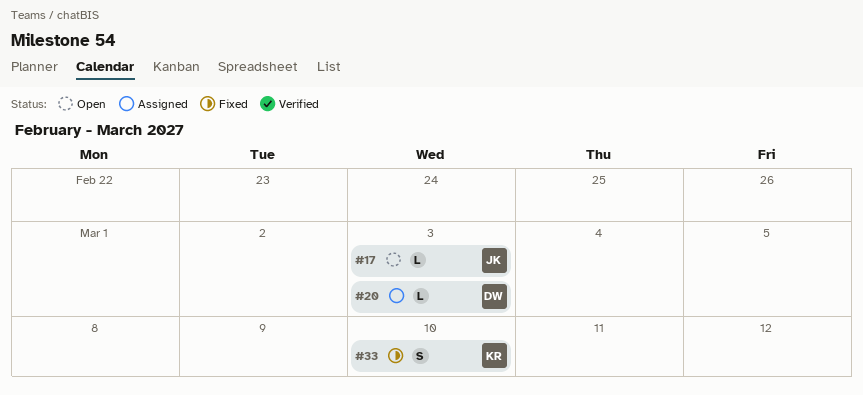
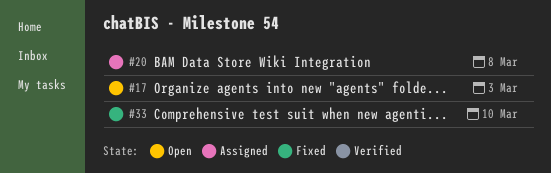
#20, due: Mar 3 -> Mar 8

